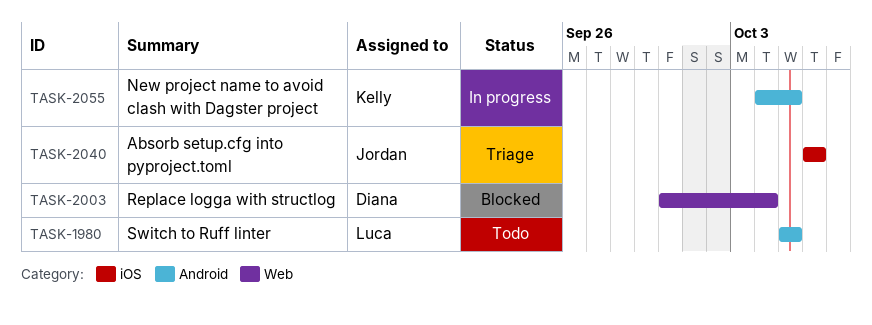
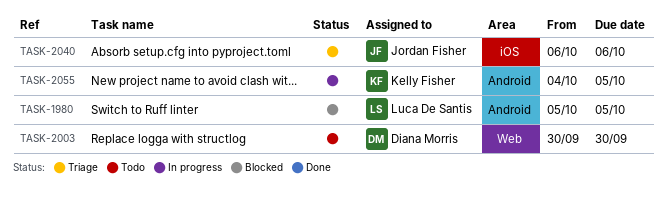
TASK-1980, status: Todo -> Blocked
TASK-2003, status: Blocked -> Todo
TASK-2003, due: Oct 4 -> Sep 30

